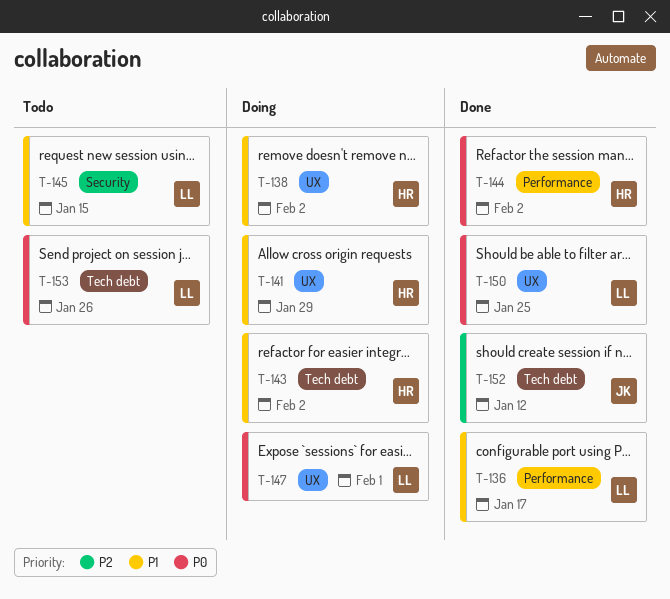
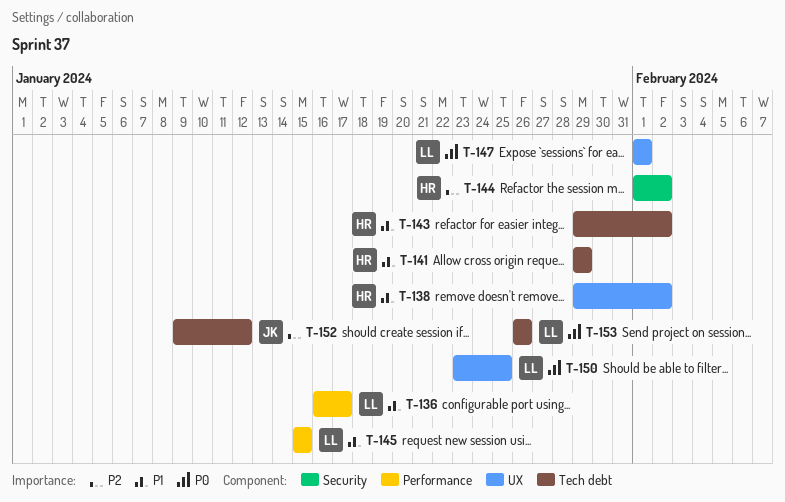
T-141, label: UX -> Tech debt
T-144, priority: P0 -> P2
T-144, label: Performance -> Security
T-145, label: Security -> Performance

